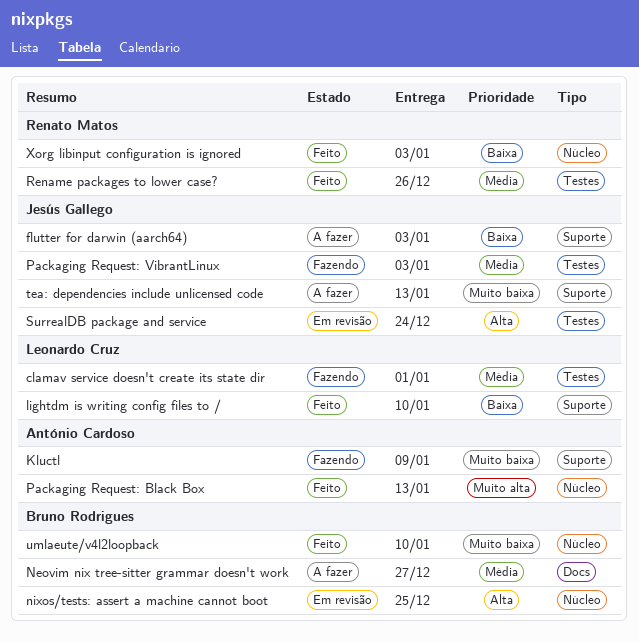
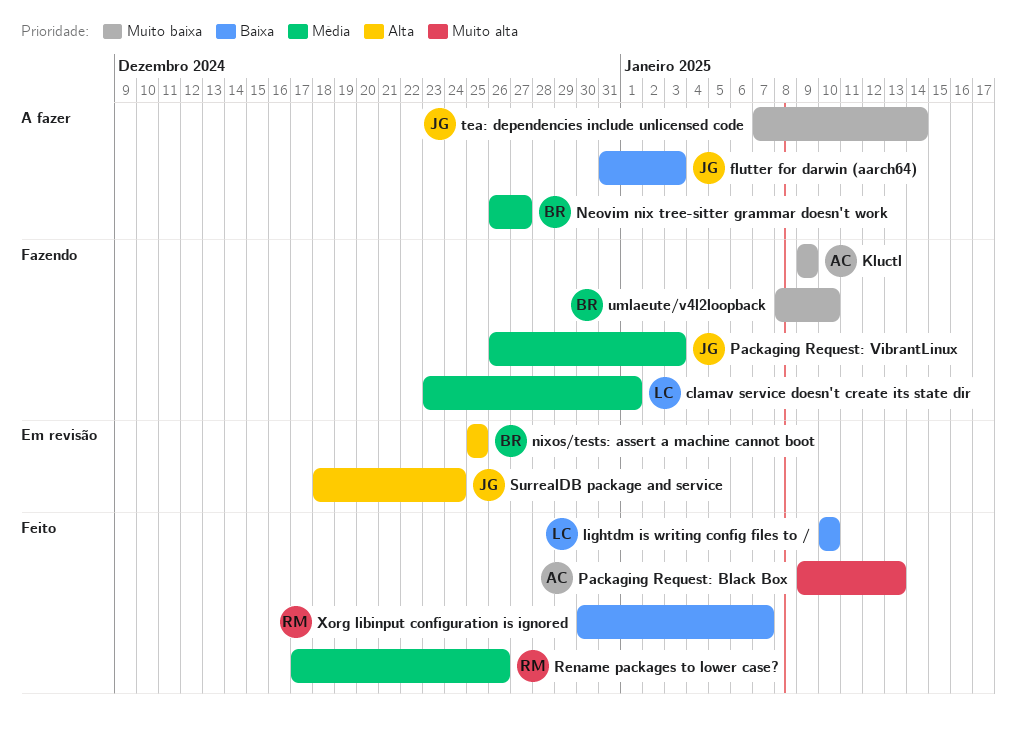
tea: dependencies include unlicensed code, due: Jan 13 -> Jan 14
umlaeute/v4l2loopback, status: Feito -> Fazendo
Xorg libinput configuration is ignored, due: Jan 3 -> Jan 7

